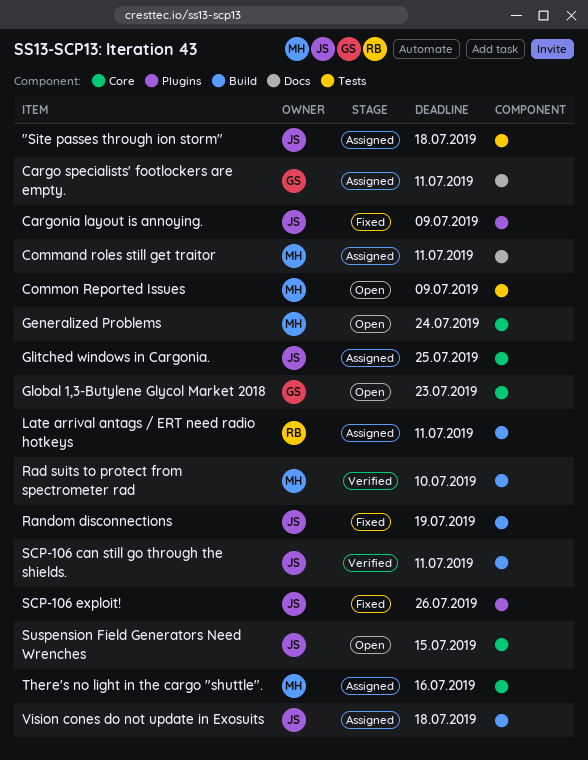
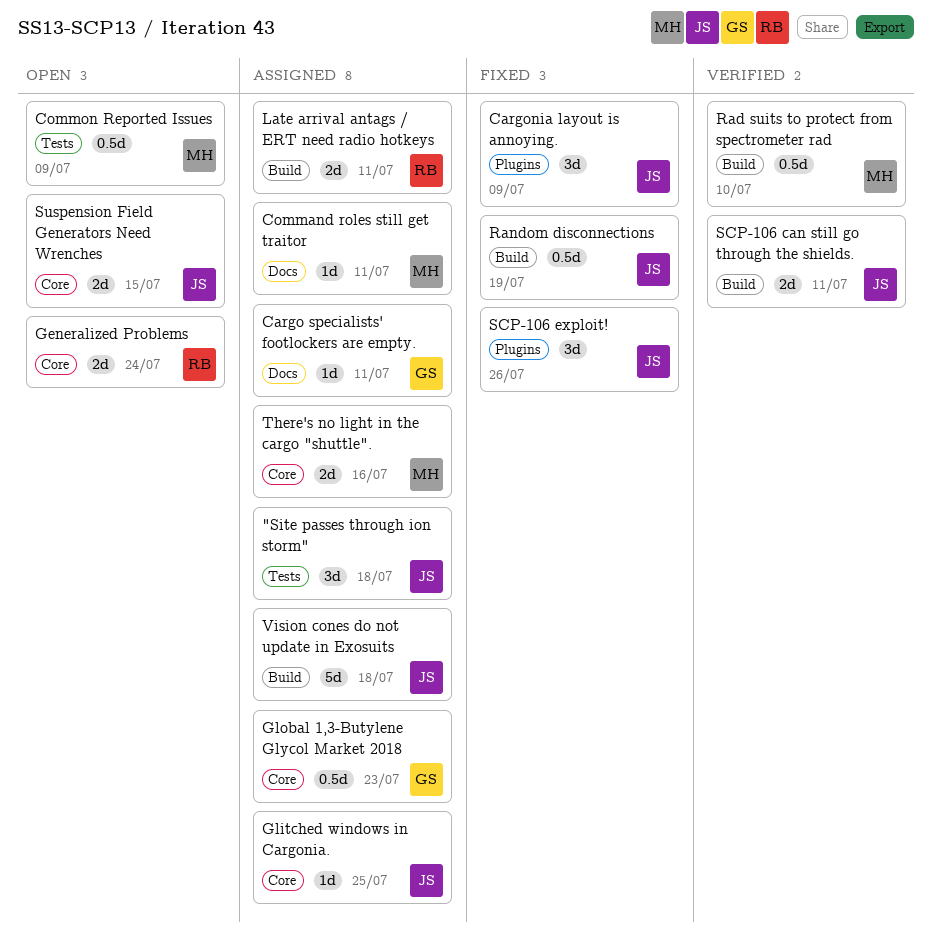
Generalized Problems, owner: MH -> RB
Global 1,3-Butylene Glycol Market 2018, status: Open -> Assigned

